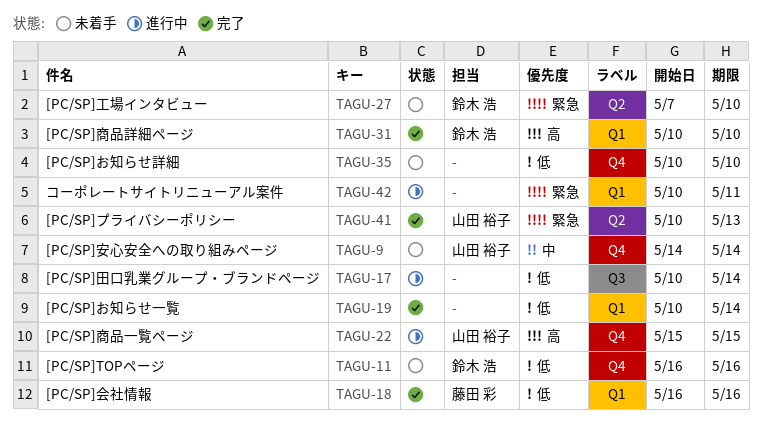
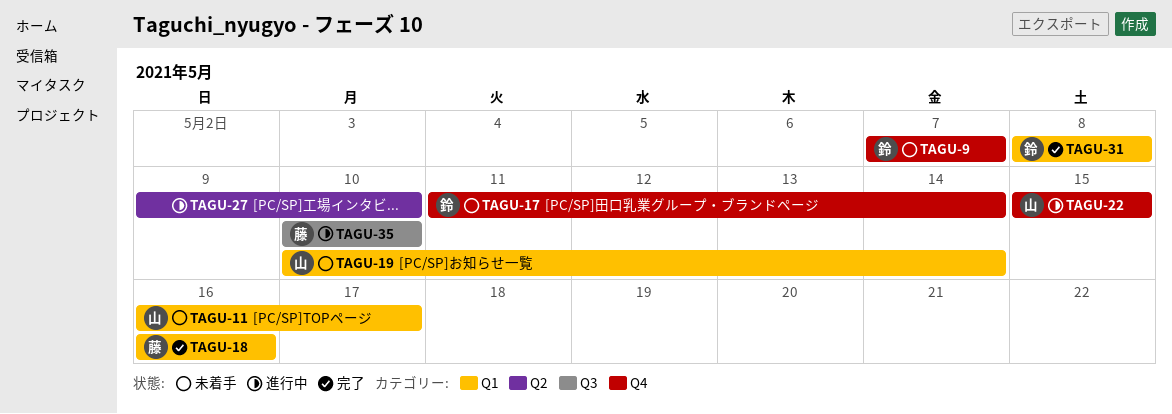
TAGU-9, owner: 山田 裕子 -> 鈴木 浩
TAGU-9, start: May 14 -> May 7
TAGU-9, due: May 14 -> May 7
TAGU-11, owner: 鈴木 浩 -> 山田 裕子
TAGU-11, label: Q4 -> Q1
TAGU-11, due: May 16 -> May 17
TAGU-17, status: 進行中 -> 未着手
TAGU-17, owner: none -> 鈴木 浩
TAGU-17, label: Q3 -> Q4
TAGU-17, start: May 10 -> May 11
TAGU-19, status: 完了 -> 未着手
TAGU-19, owner: none -> 山田 裕子
TAGU-27, status: 未着手 -> 進行中
TAGU-27, owner: 鈴木 浩 -> none
TAGU-27, start: May 7 -> May 9
TAGU-31, start: May 10 -> May 8
TAGU-31, due: May 10 -> May 8
TAGU-35, status: 未着手 -> 進行中
TAGU-35, owner: none -> 藤田 彩
TAGU-35, label: Q4 -> Q3
TAGU-41: present -> none
TAGU-42: present -> none

